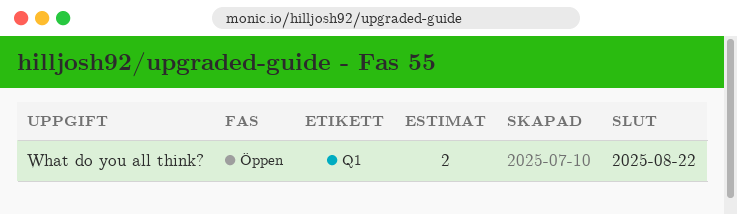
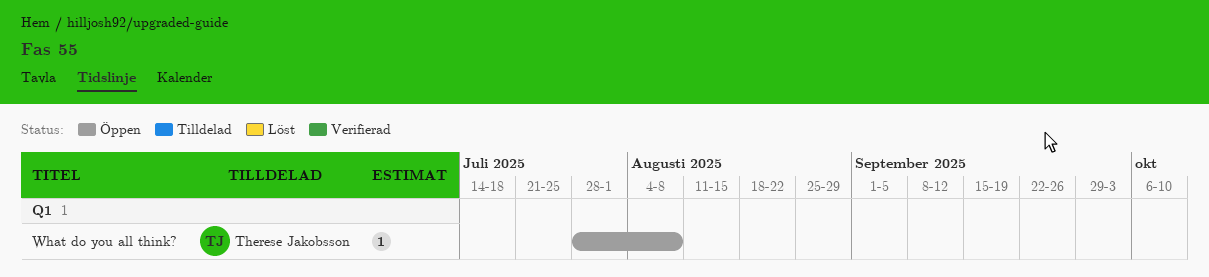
What do you all think?, estimate: 2 -> 1
What do you all think?, due: Aug 22 -> Aug 8

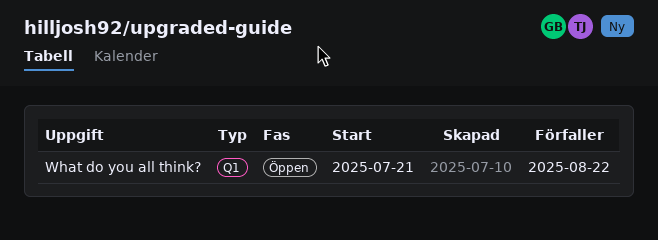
What do you all think?, start: Jul 28 -> Jul 21
What do you all think?, due: Aug 8 -> Aug 22

